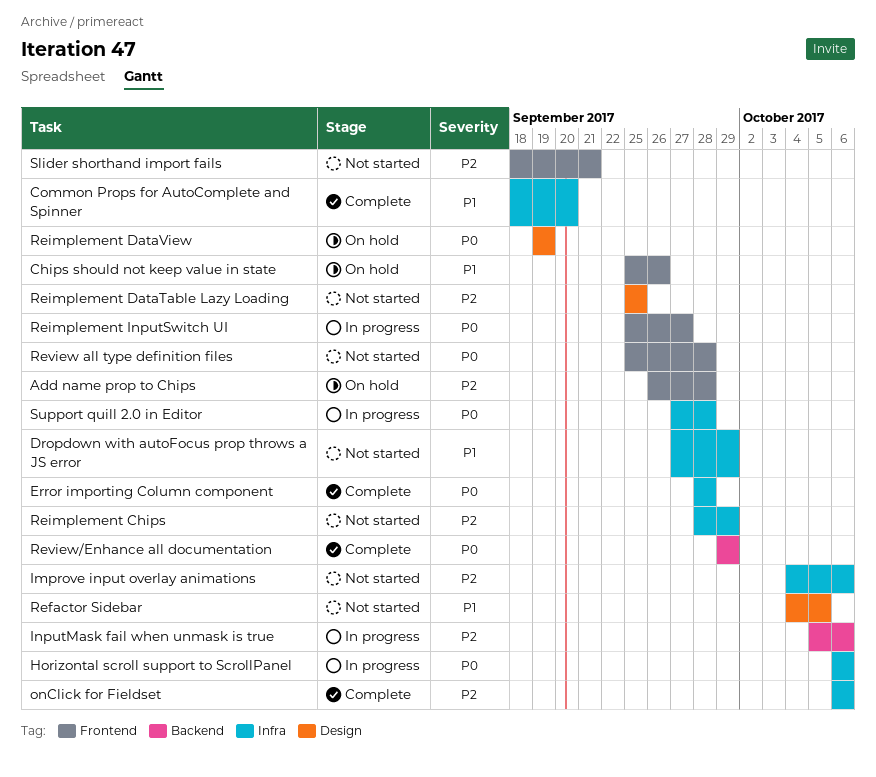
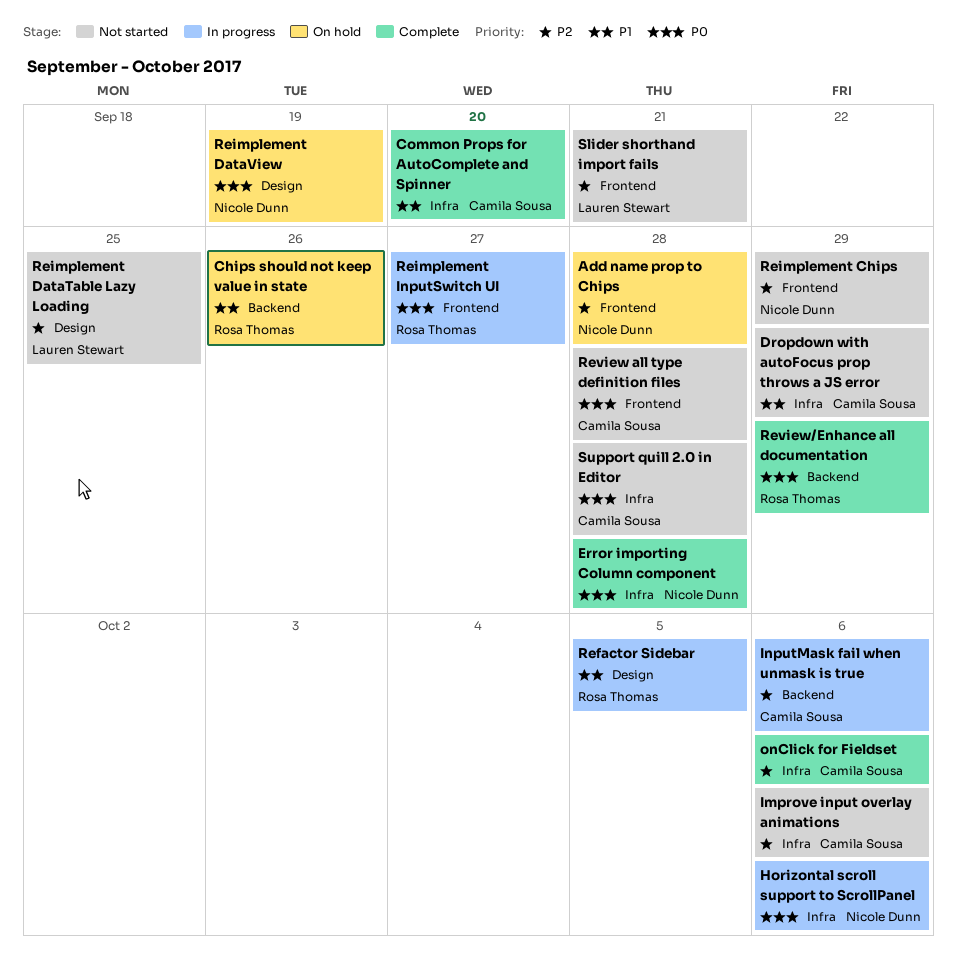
Chips should not keep value in state, label: Frontend -> Backend
Refactor Sidebar, status: Not started -> In progress
Reimplement Chips, label: Infra -> Frontend
Support quill 2.0 in Editor, status: In progress -> Not started

